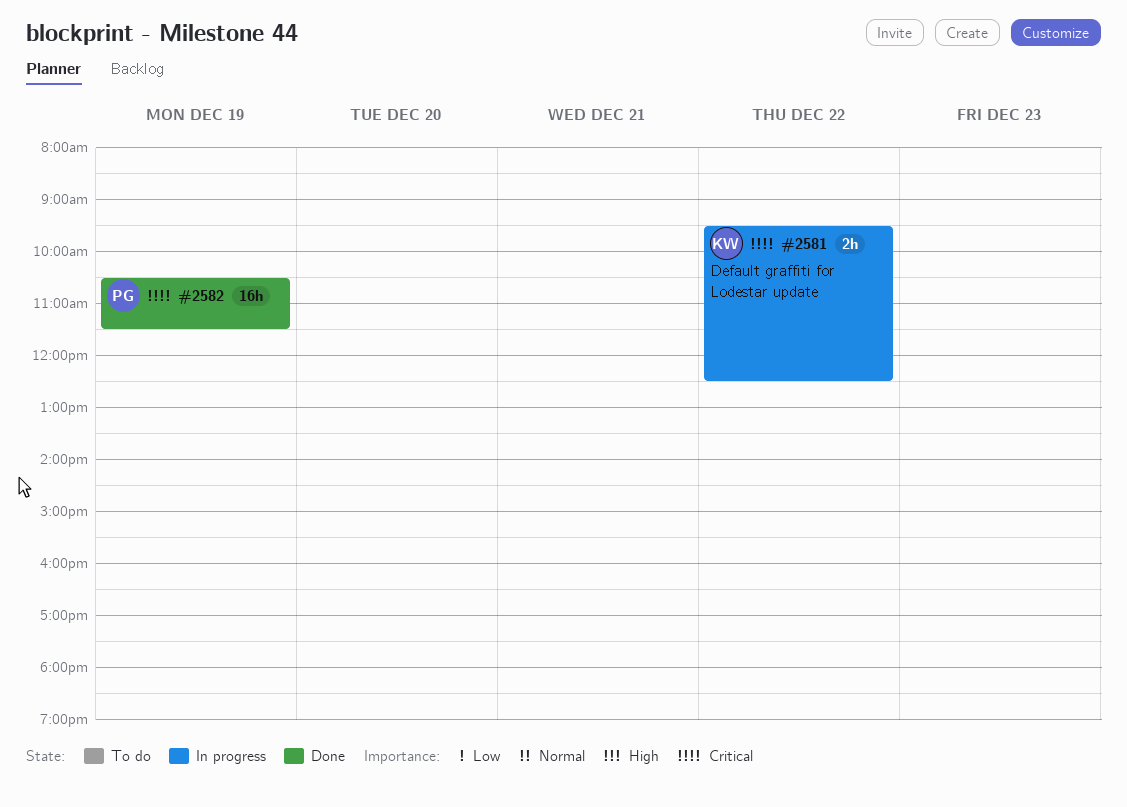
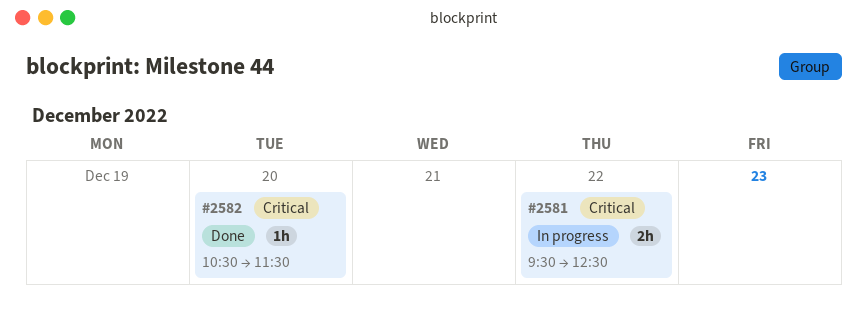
#2582, estimate: 16h -> 1h
#2582, day: Dec 19 -> Dec 20

